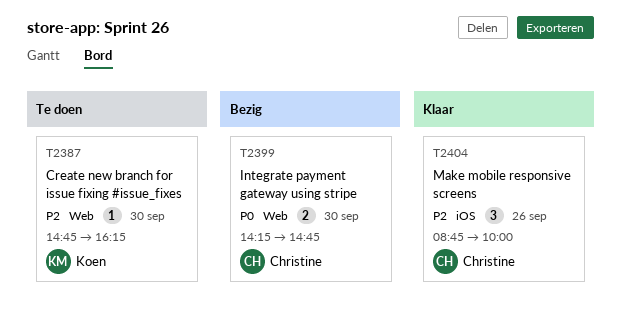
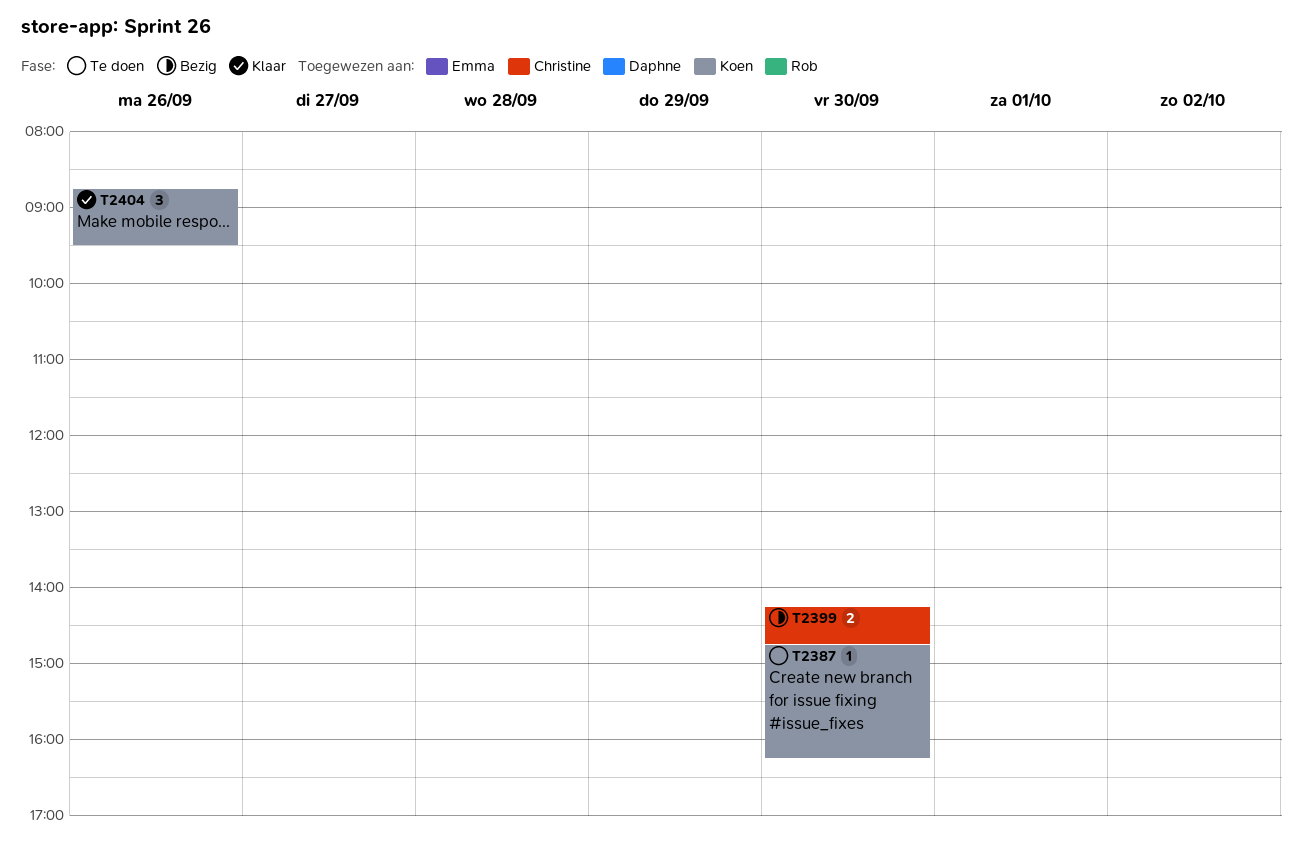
T2404, owner: Christine -> Koen
T2404, ends: 10:00 -> 09:30

